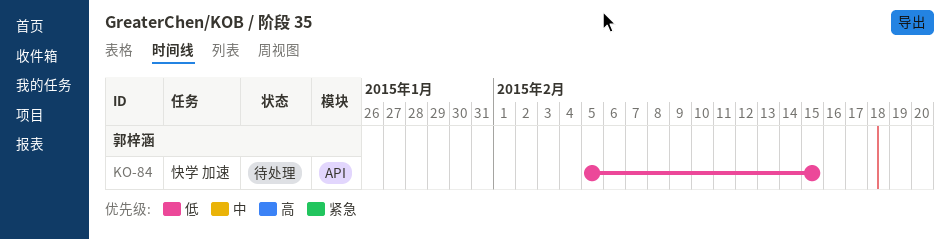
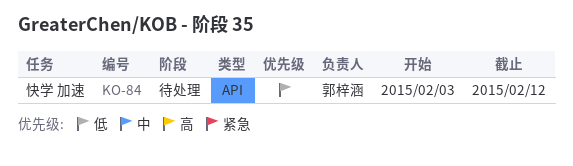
KO-84, start: Feb 5 -> Feb 3
KO-84, due: Feb 15 -> Feb 12

